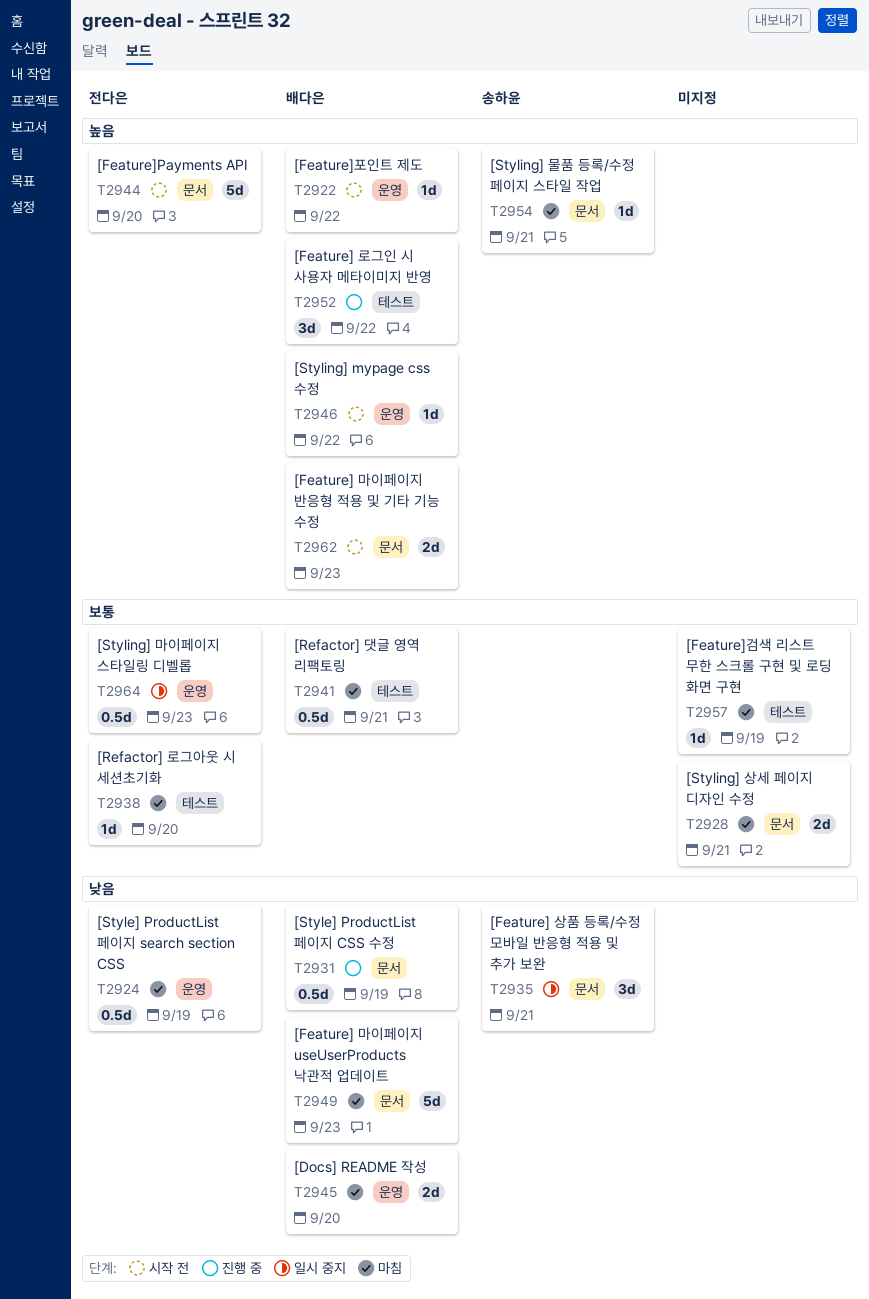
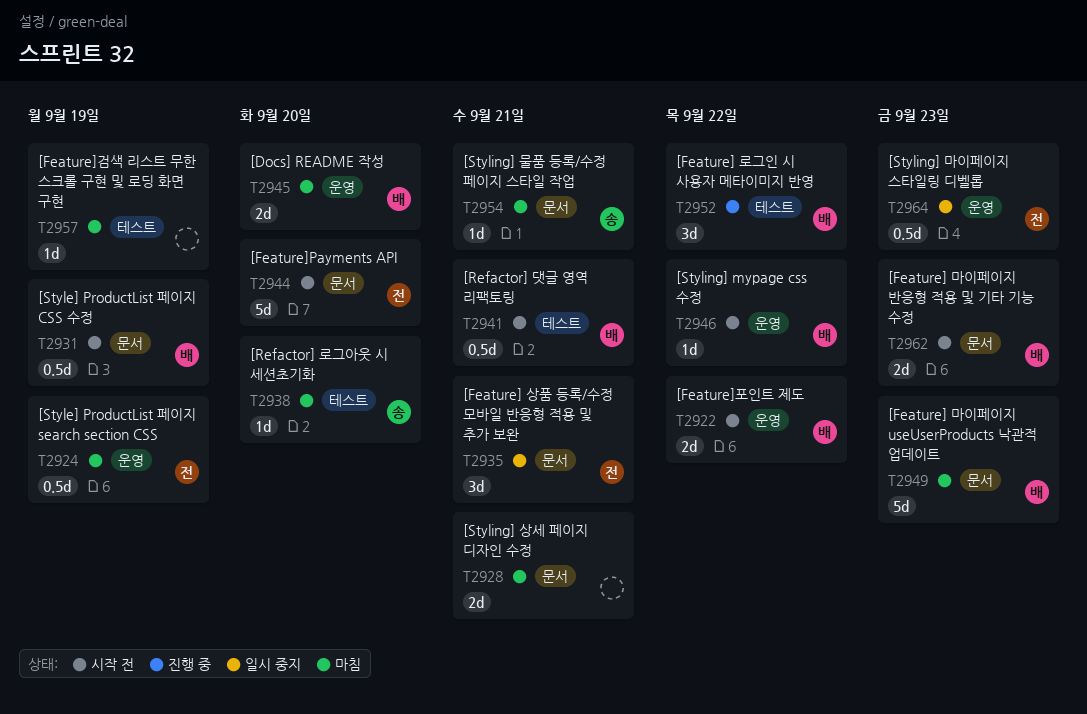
T2922, estimate: 1d -> 2d
T2931, status: 진행 중 -> 시작 전
T2935, owner: 송하윤 -> 전다은
T2938, owner: 전다은 -> 송하윤
T2941, status: 마침 -> 시작 전

